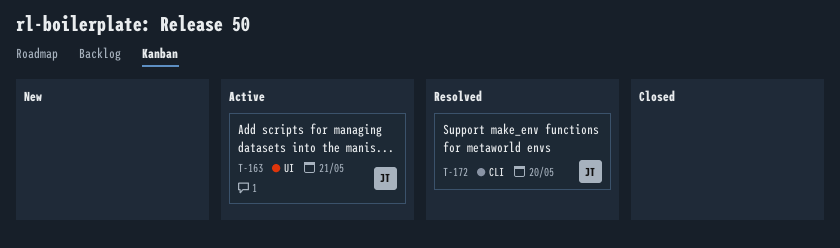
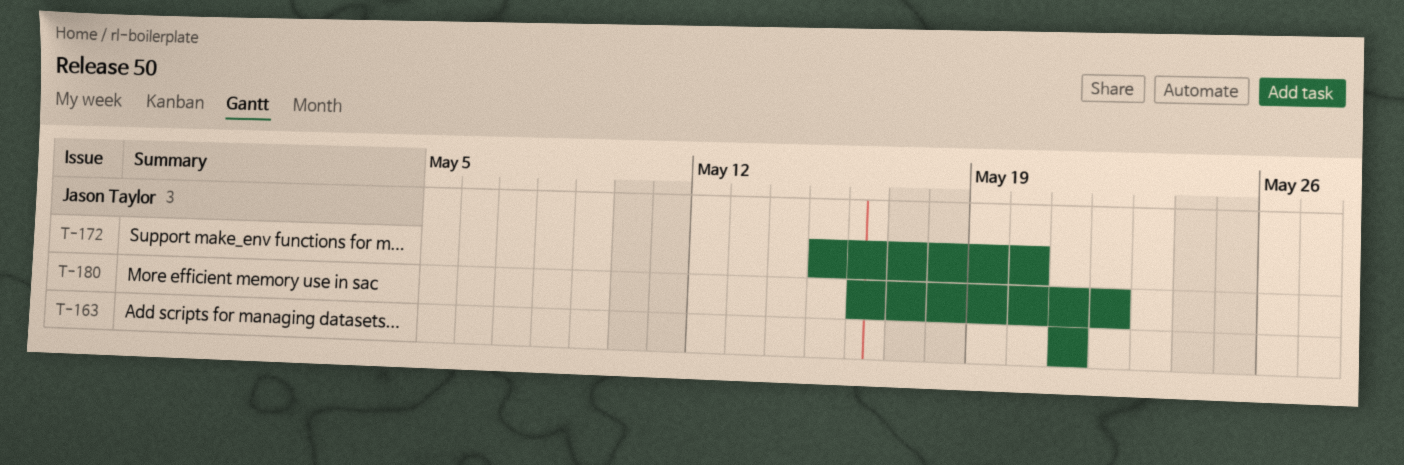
T-180: none -> present

